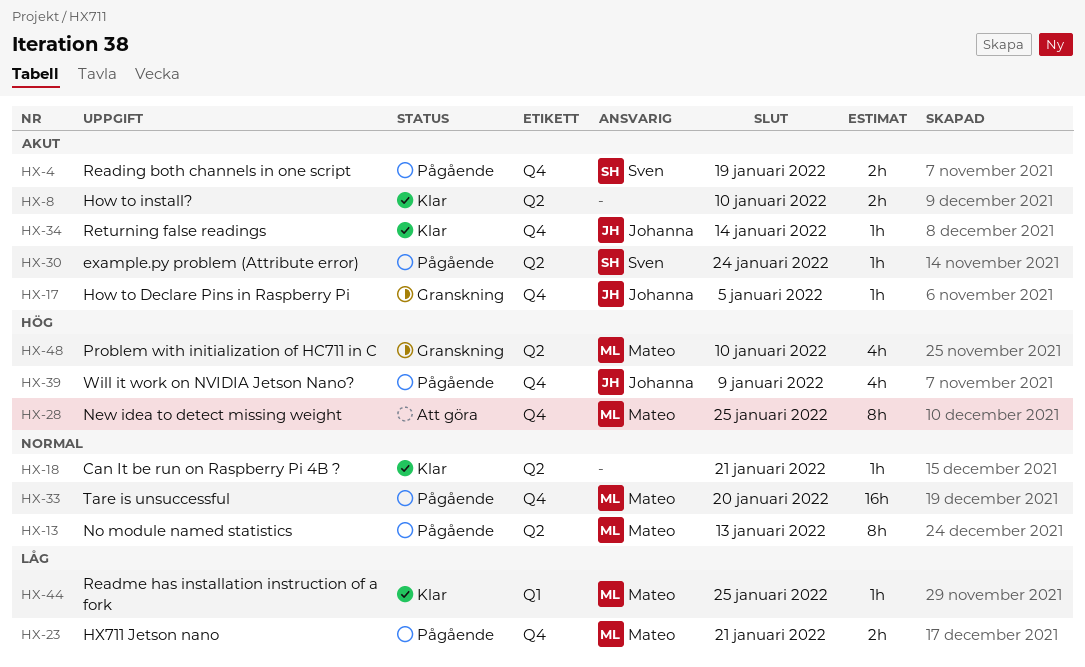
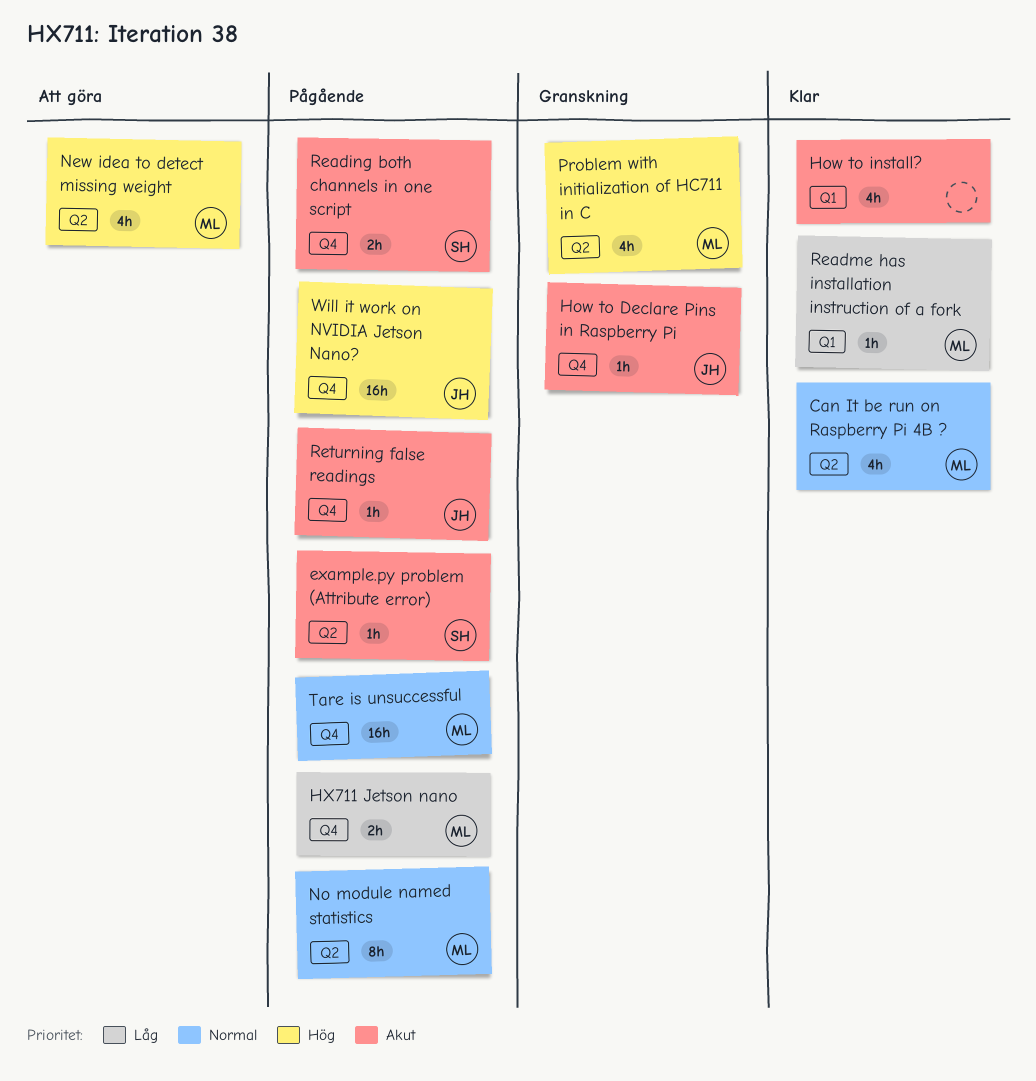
Can It be run on Raspberry Pi 4B ?, owner: none -> Mateo
Can It be run on Raspberry Pi 4B ?, estimate: 1h -> 4h
How to install?, label: Q2 -> Q1
How to install?, estimate: 2h -> 4h
New idea to detect missing weight, label: Q4 -> Q2
New idea to detect missing weight, estimate: 8h -> 4h
Returning false readings, status: Klar -> Pågående
Will it work on NVIDIA Jetson Nano?, estimate: 4h -> 16h

